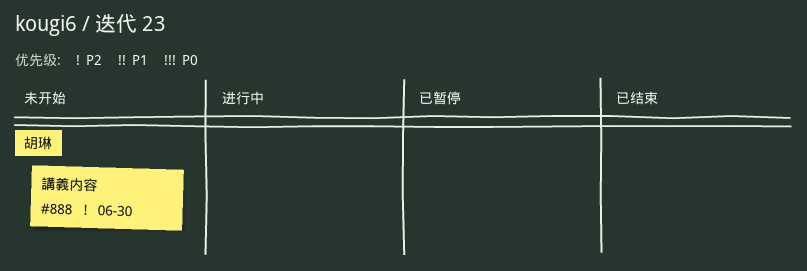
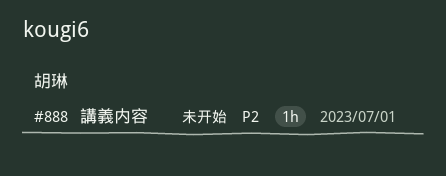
#888, due: Jun 30 -> Jul 1

